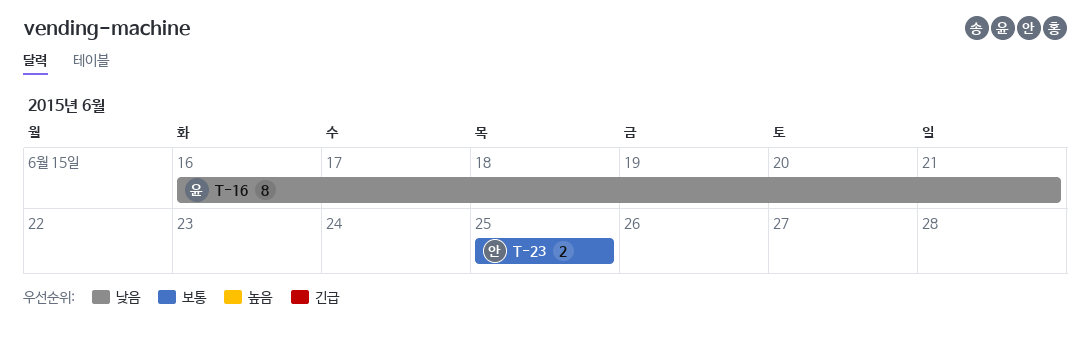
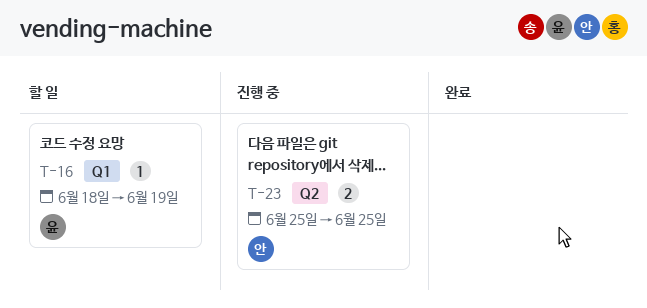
T-16, estimate: 8 -> 1
T-16, start: Jun 16 -> Jun 18
T-16, due: Jun 21 -> Jun 19

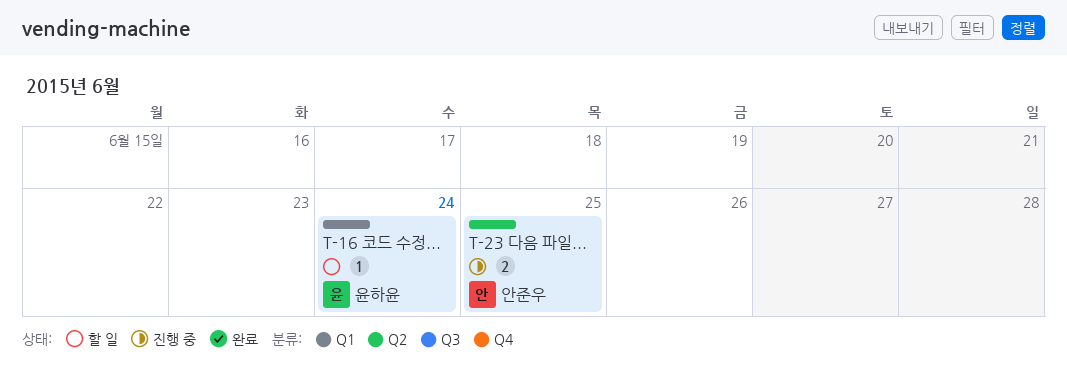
T-16, due: Jun 19 -> Jun 24

